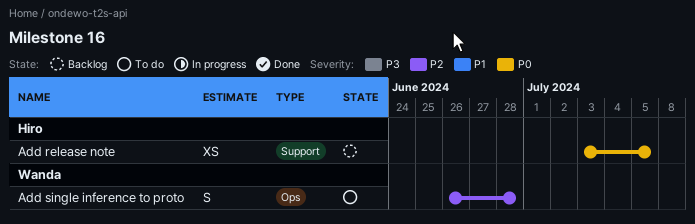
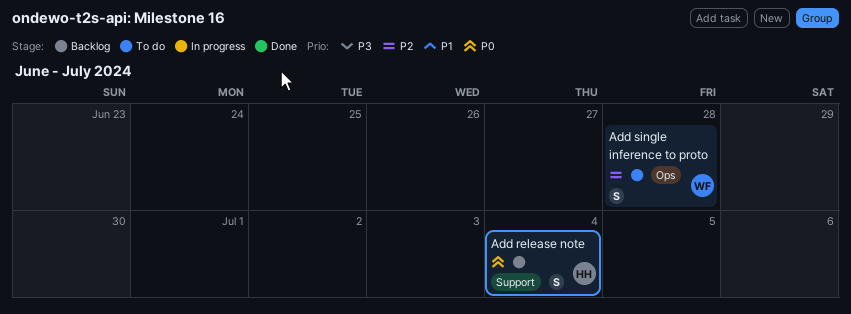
Add release note, estimate: XS -> S
Add release note, due: Jul 5 -> Jul 4

